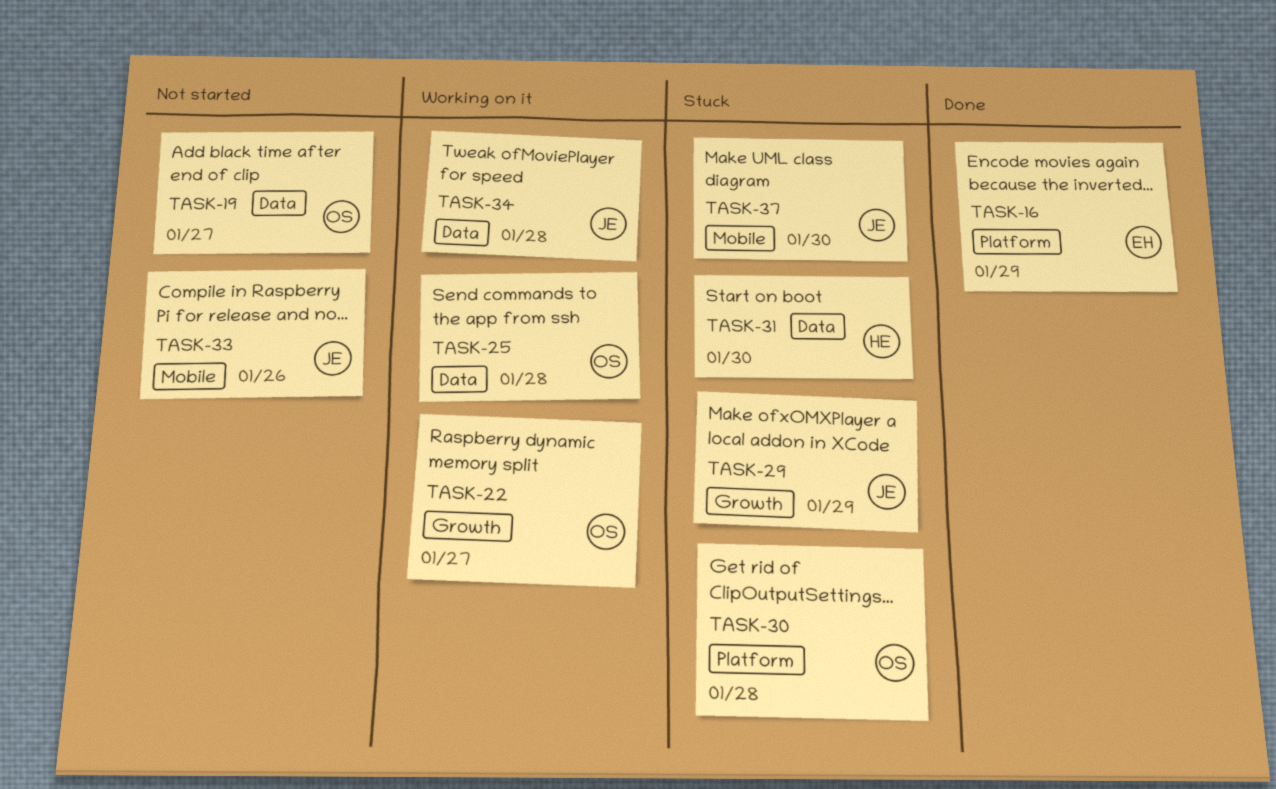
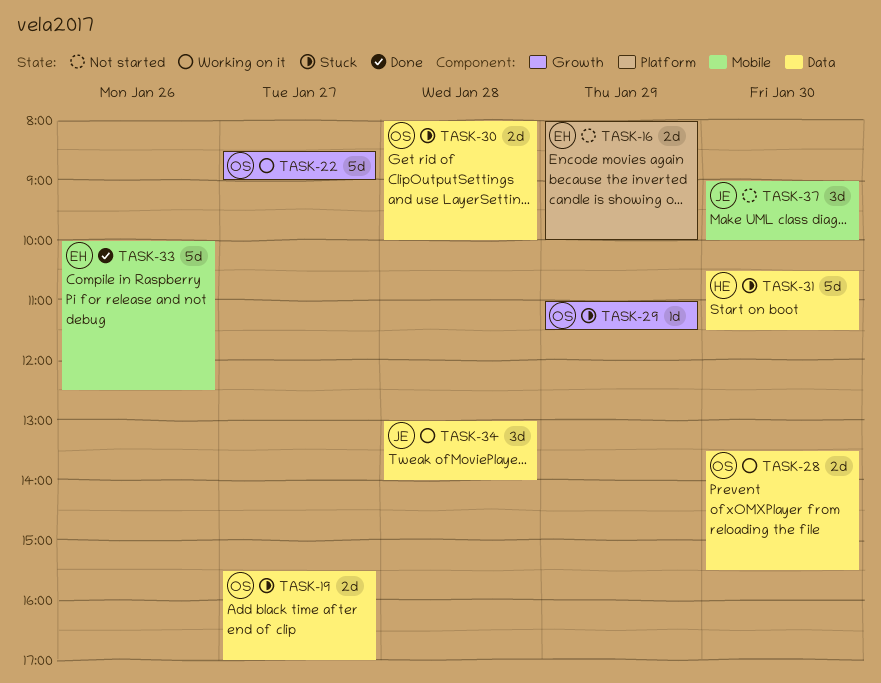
TASK-16, status: Done -> Not started
TASK-19, status: Not started -> Stuck
TASK-25: present -> none
TASK-28: none -> present
TASK-29, owner: JE -> OS
TASK-30, label: Platform -> Data
TASK-33, status: Not started -> Done
TASK-33, owner: JE -> EH
TASK-37, status: Stuck -> Not started

